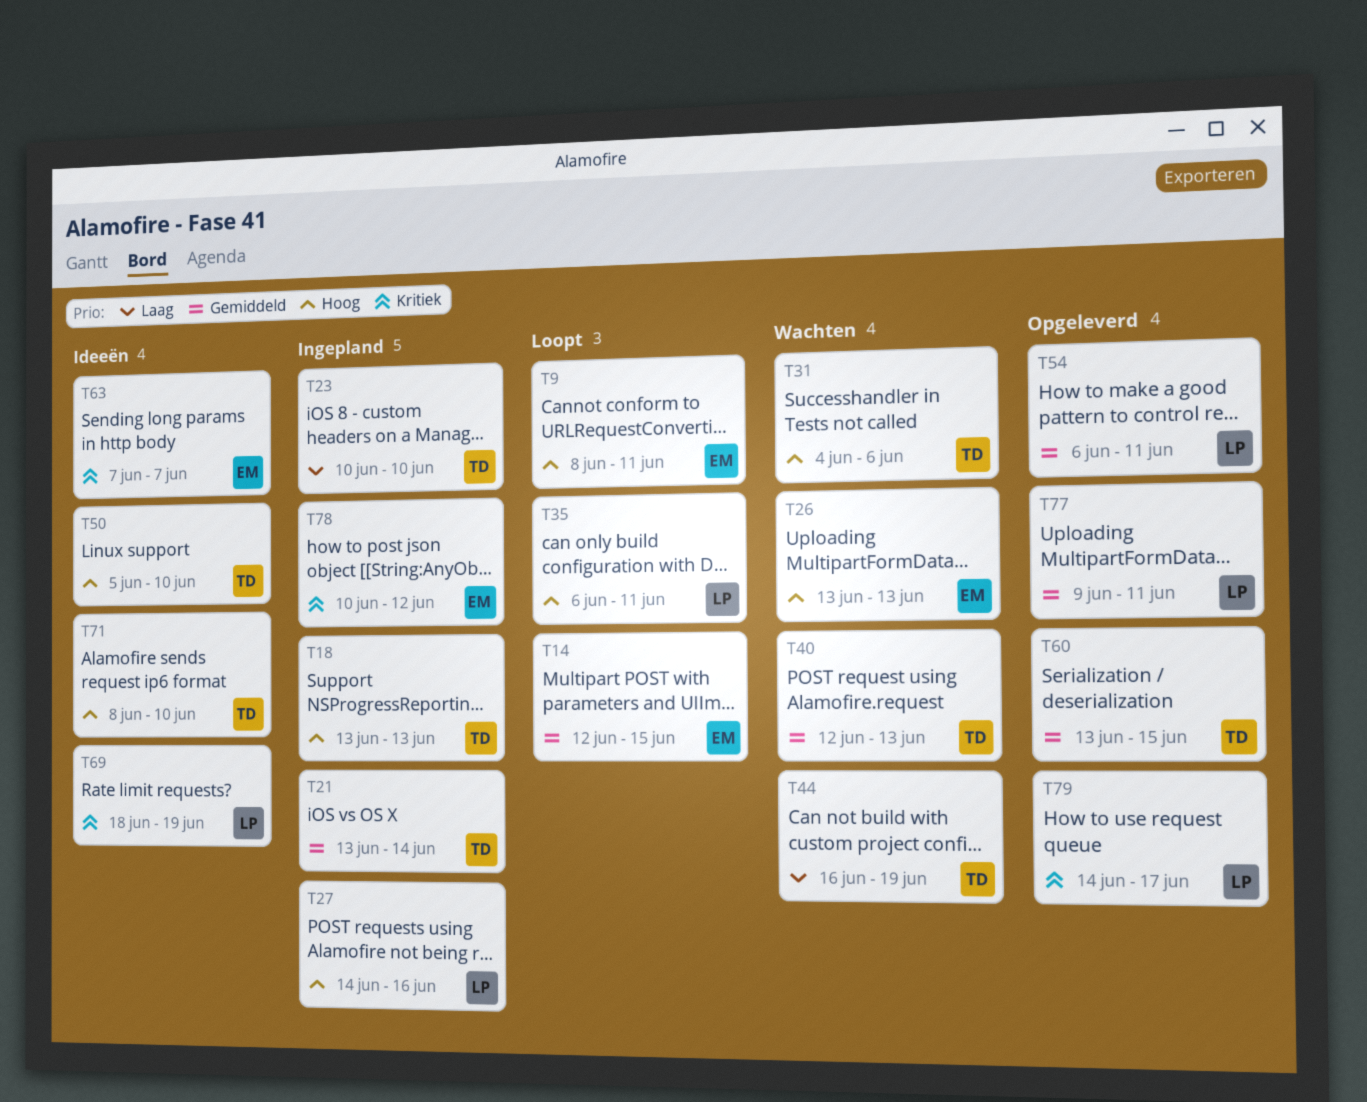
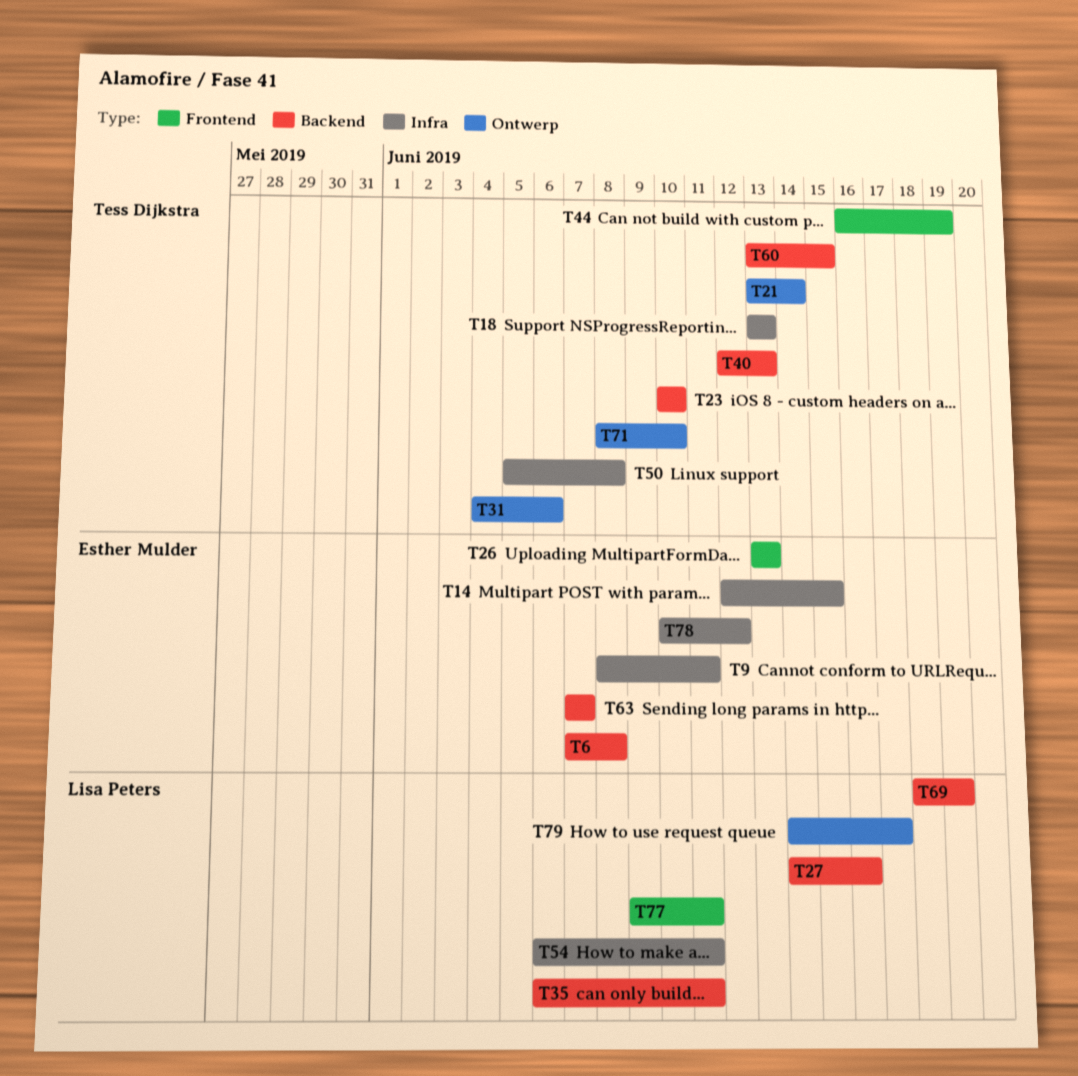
T6: none -> present
T50, due: Jun 10 -> Jun 8

